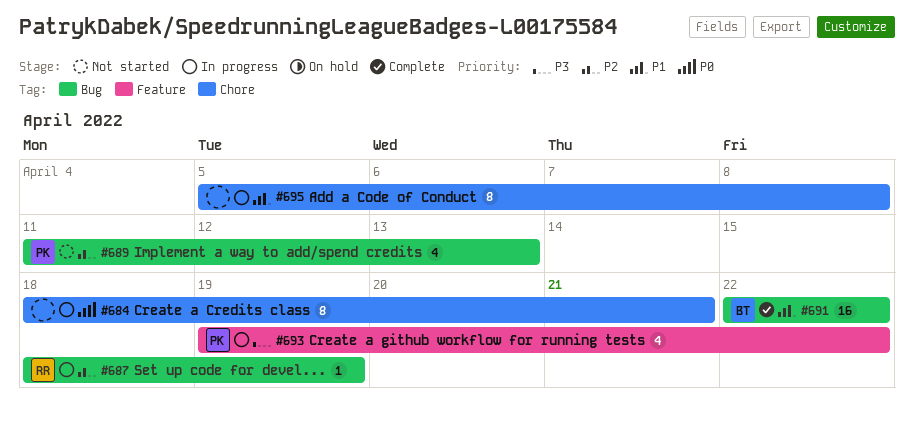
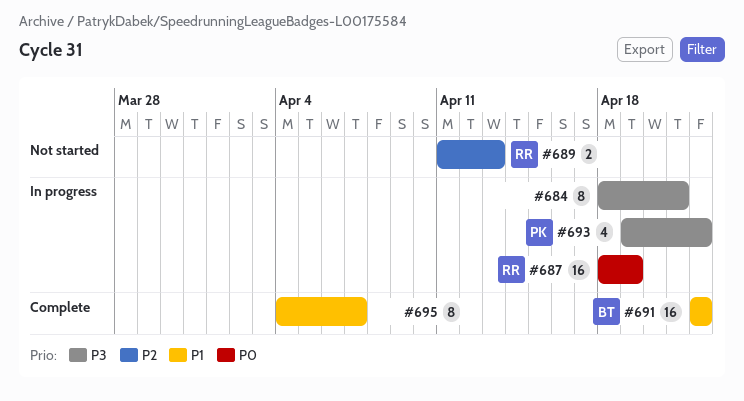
#684, priority: P0 -> P3
#687, priority: P2 -> P0
#687, estimate: 1 -> 16
#689, owner: PK -> RR
#689, estimate: 4 -> 2
#695, status: In progress -> Complete
#695, start: Apr 5 -> Apr 4
#695, due: Apr 8 -> Apr 7

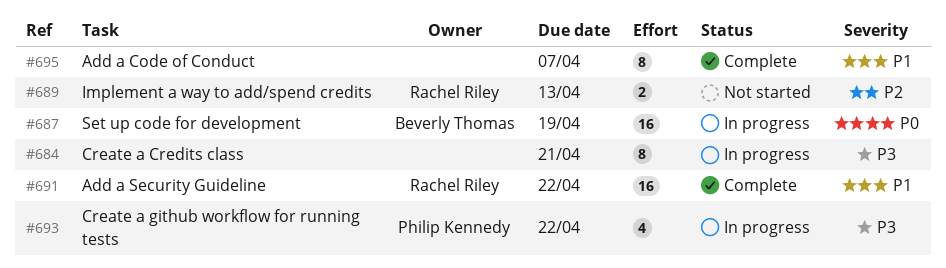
#687, owner: Rachel Riley -> Beverly Thomas
#691, owner: Beverly Thomas -> Rachel Riley

